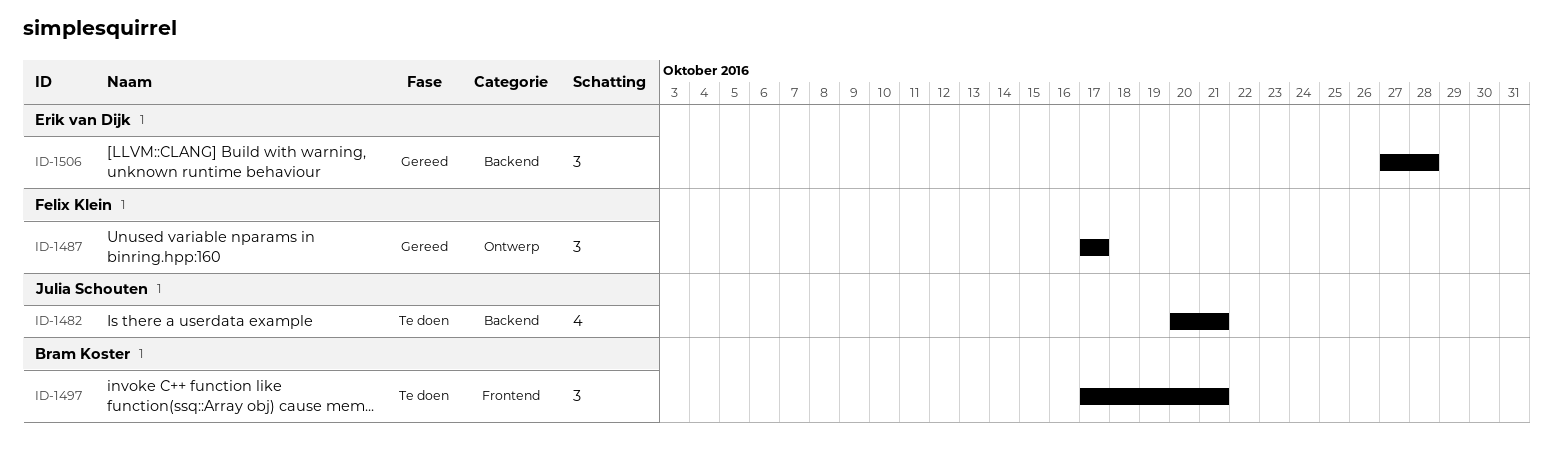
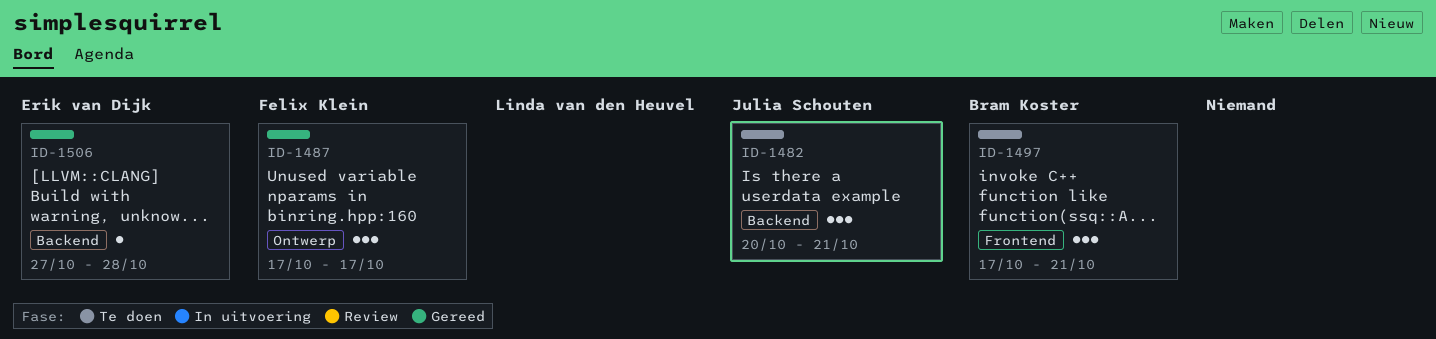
ID-1482, estimate: 4 -> 3
ID-1506, estimate: 3 -> 1

